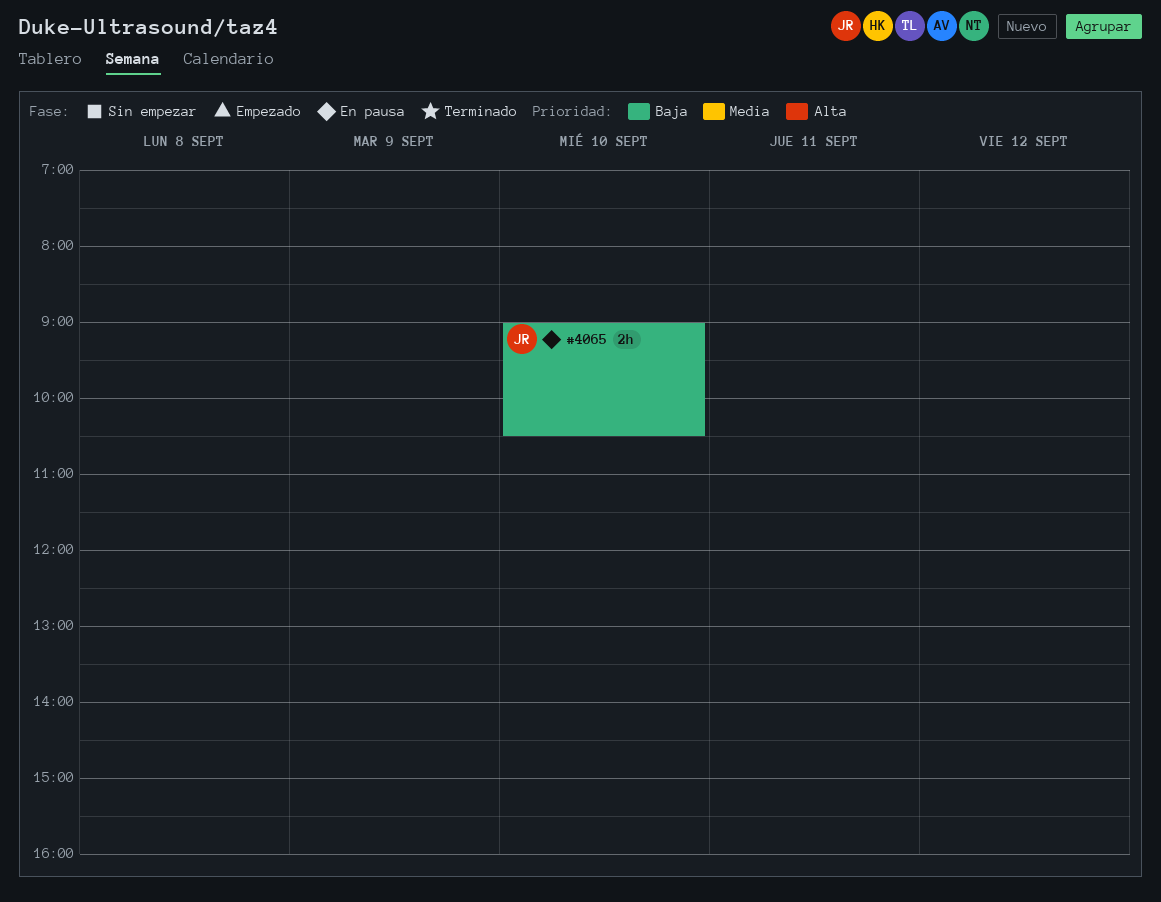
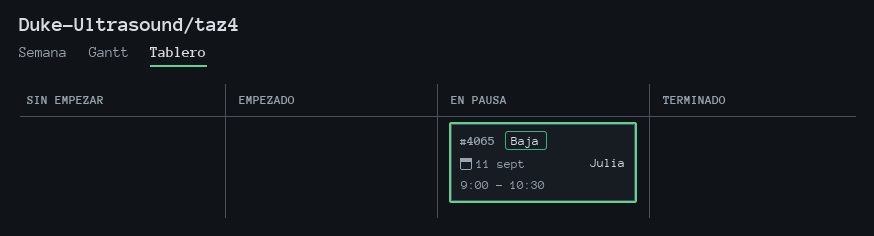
#4065, day: Sep 10 -> Sep 11

